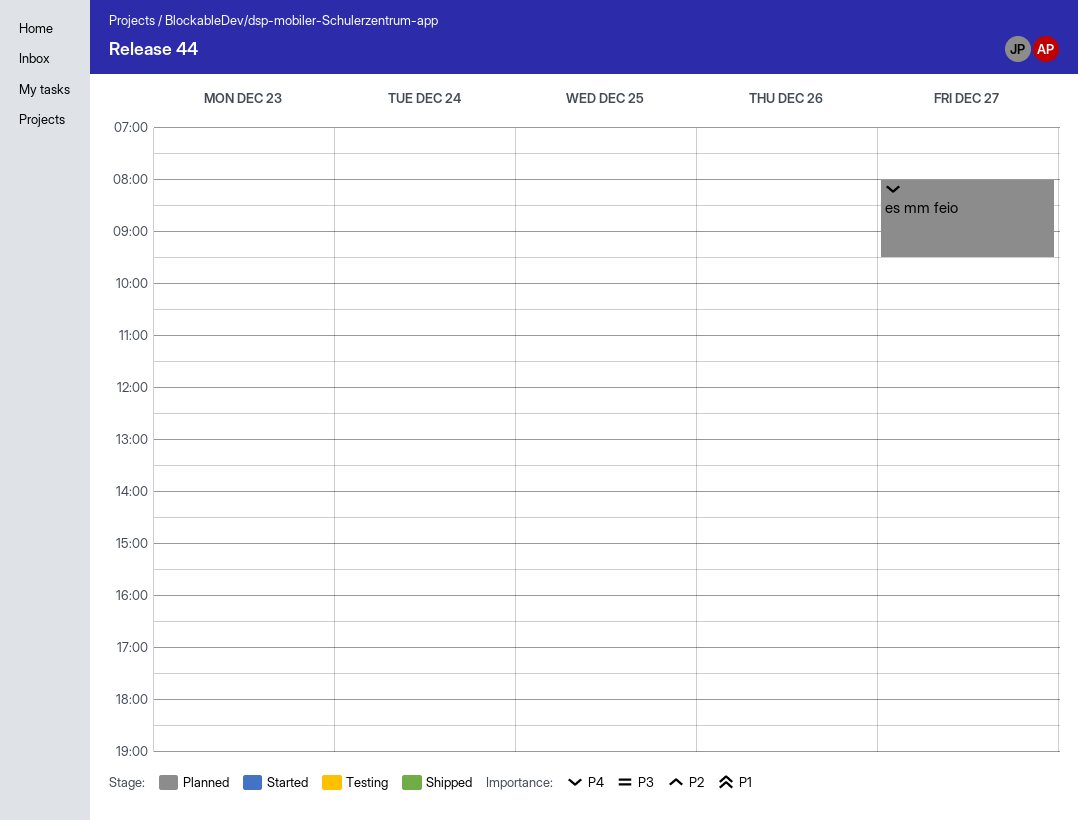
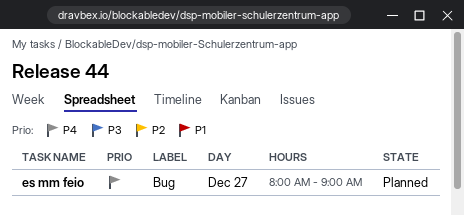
es mm feio, ends: 09:30 -> 09:00

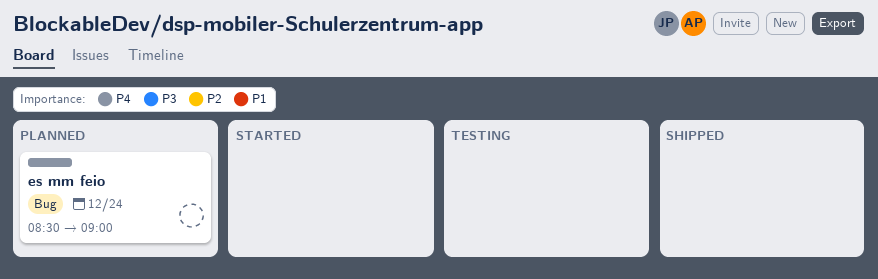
es mm feio, day: Dec 27 -> Dec 24
es mm feio, begins: 08:00 -> 08:30

